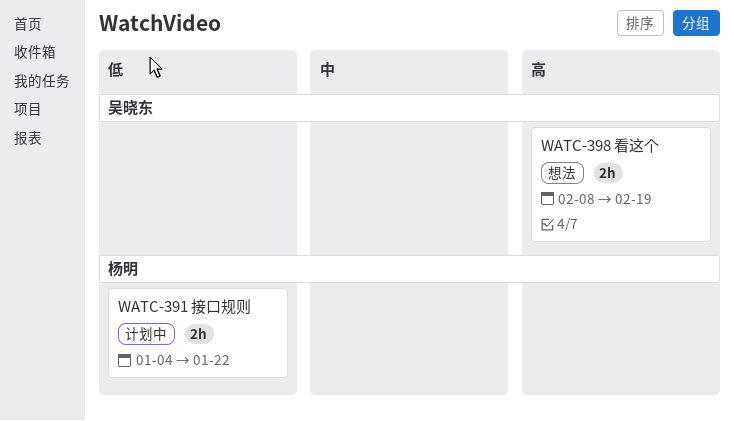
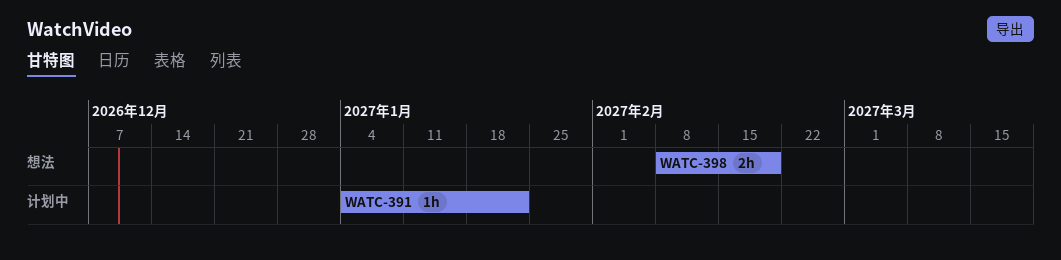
WATC-391, estimate: 2h -> 1h

